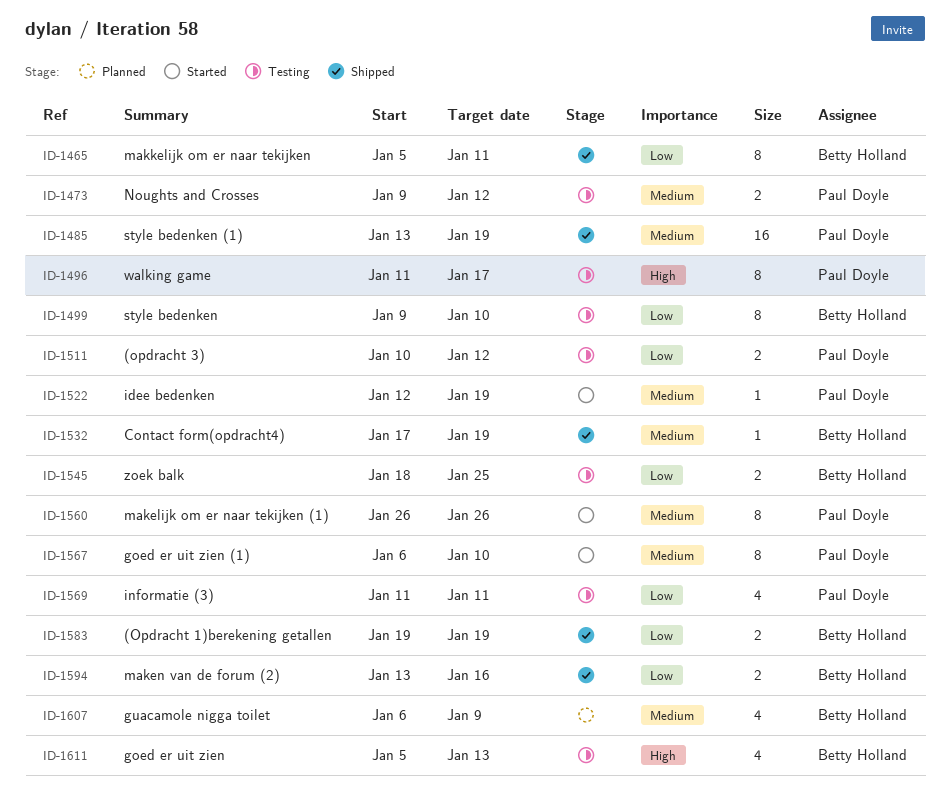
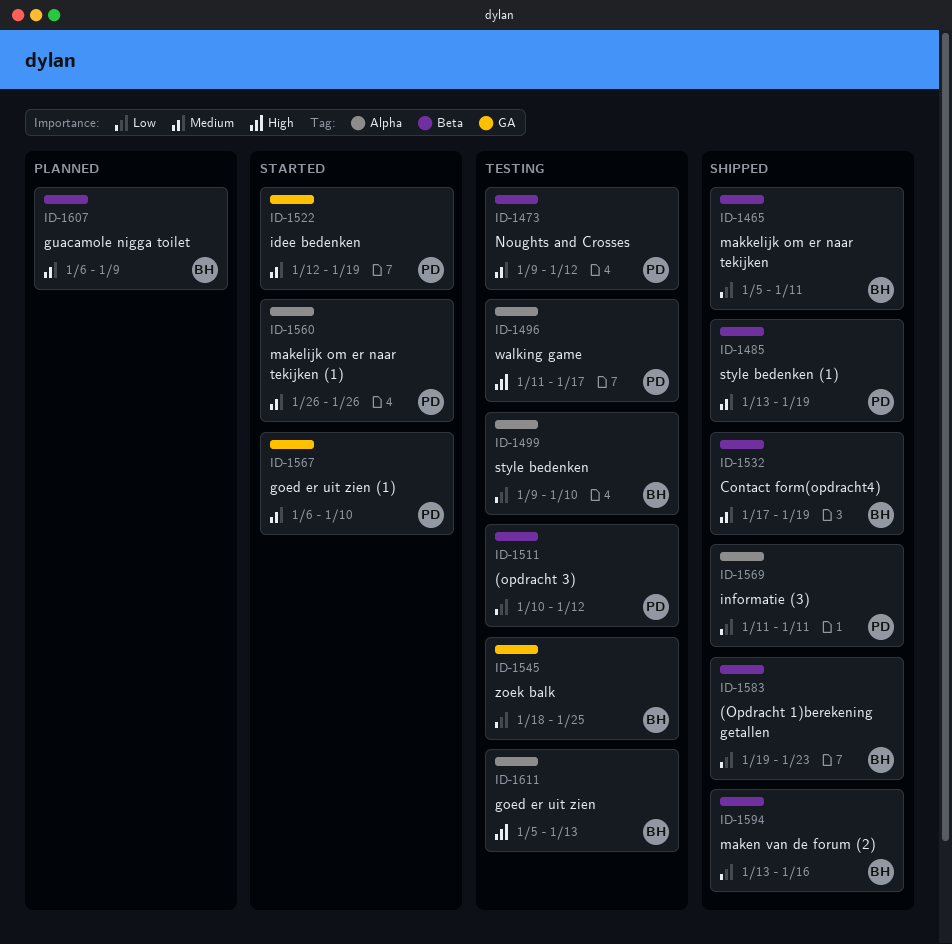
ID-1569, status: Testing -> Shipped
ID-1583, due: Jan 19 -> Jan 23

